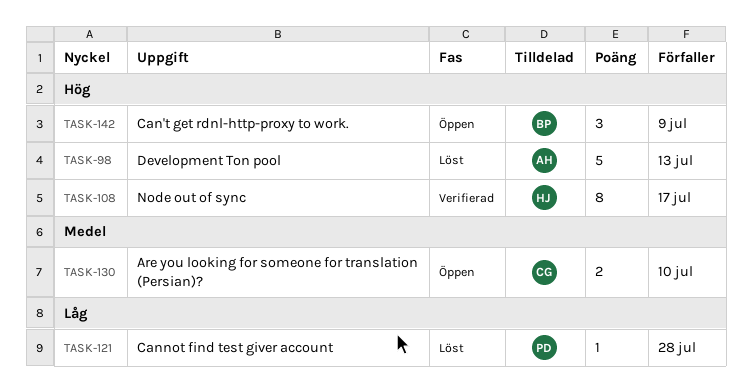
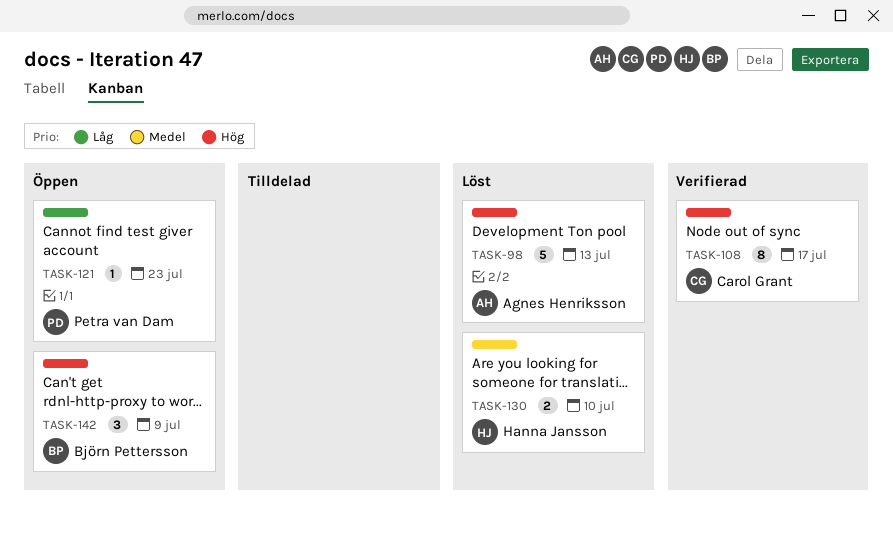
TASK-108, owner: Hanna Jansson -> Carol Grant
TASK-121, status: Löst -> Öppen
TASK-121, due: Jul 28 -> Jul 23
TASK-130, status: Öppen -> Löst
TASK-130, owner: Carol Grant -> Hanna Jansson

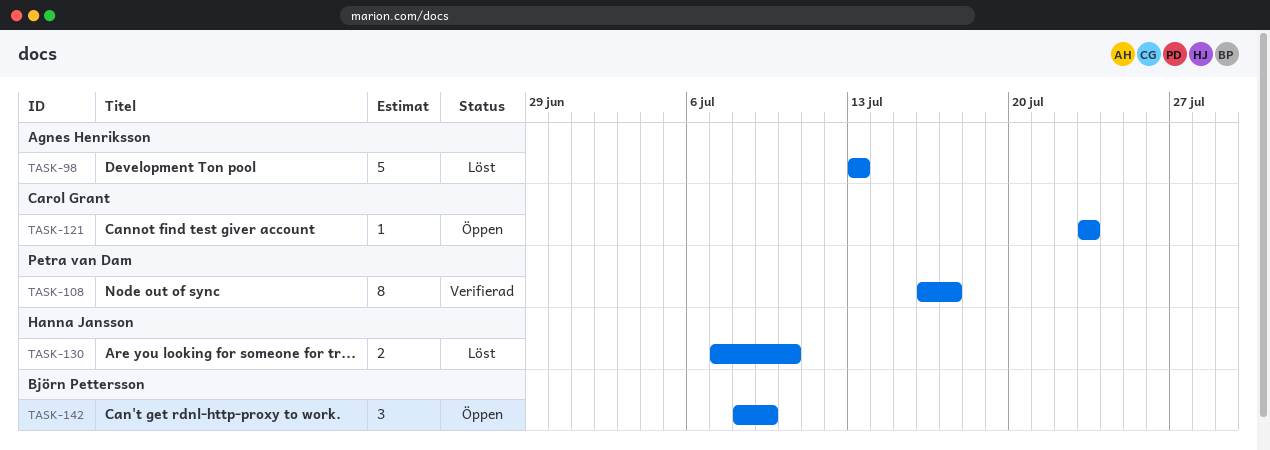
TASK-108, owner: Carol Grant -> Petra van Dam
TASK-121, owner: Petra van Dam -> Carol Grant

